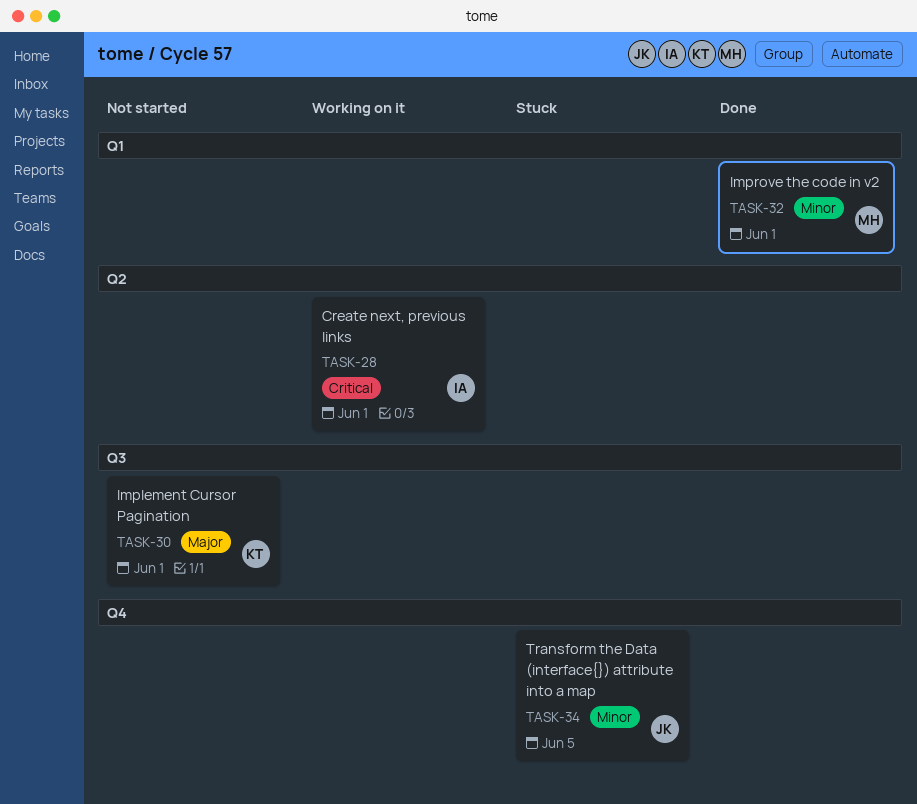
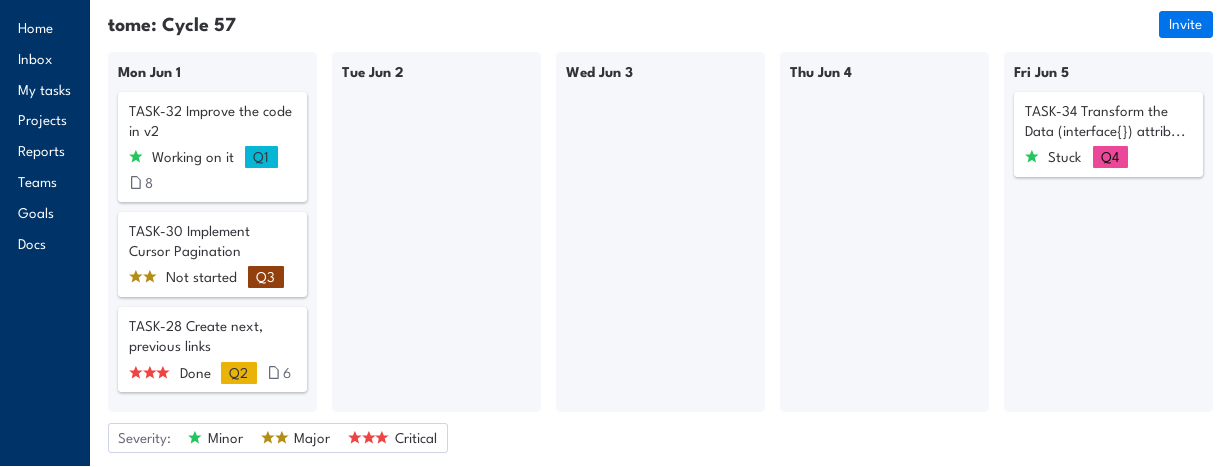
TASK-28, status: Working on it -> Done
TASK-32, status: Done -> Working on it

